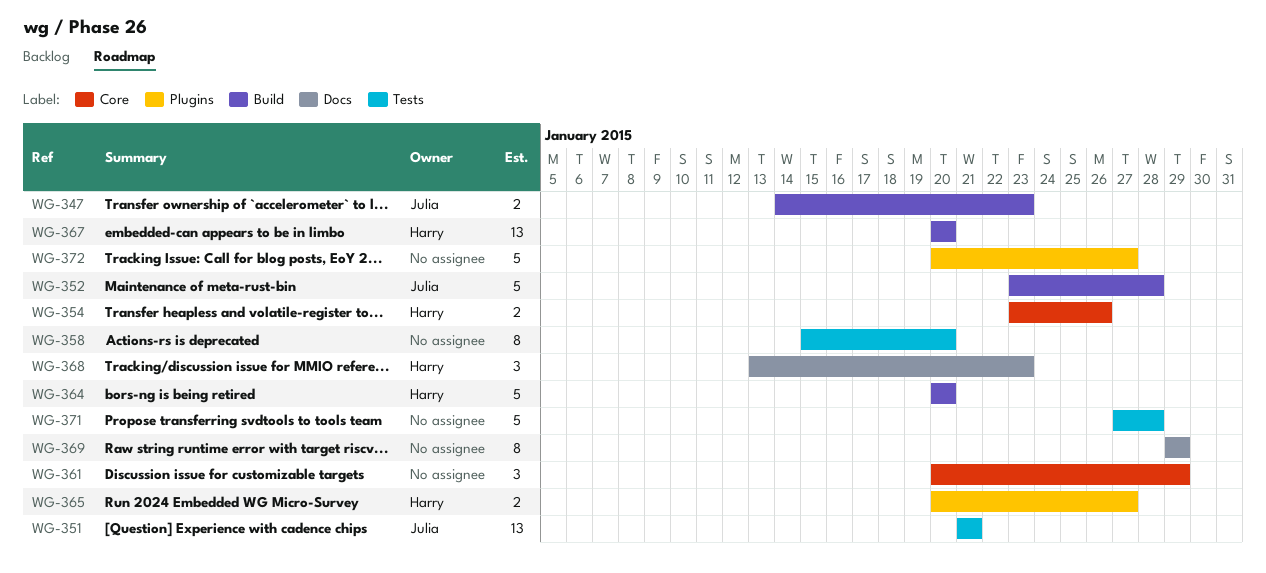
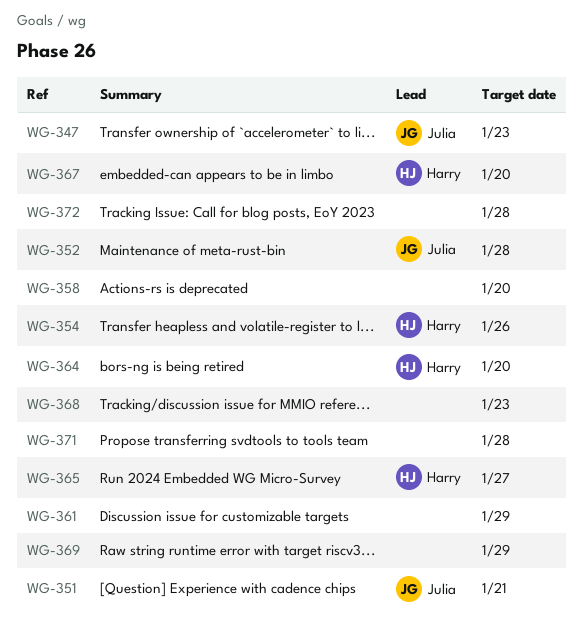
WG-368, owner: Harry -> none
WG-372, due: Jan 27 -> Jan 28

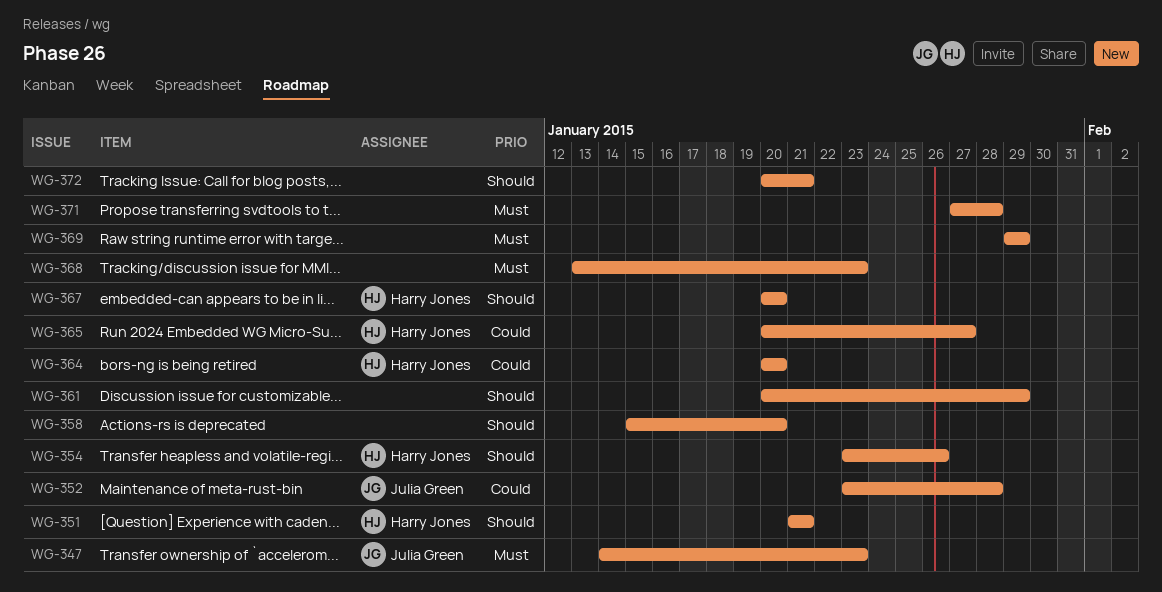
WG-351, owner: Julia Green -> Harry Jones
WG-372, due: Jan 28 -> Jan 21

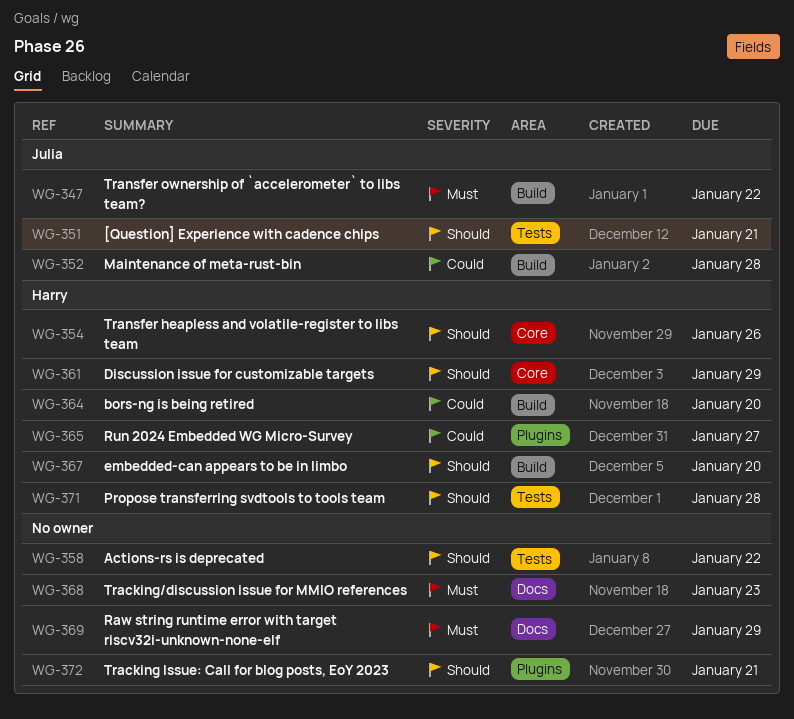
WG-347, due: Jan 23 -> Jan 22
WG-351, owner: Harry Jones -> Julia Green
WG-358, due: Jan 20 -> Jan 22
WG-361, owner: none -> Harry Jones
WG-371, owner: none -> Harry Jones
WG-371, priority: Must -> Should

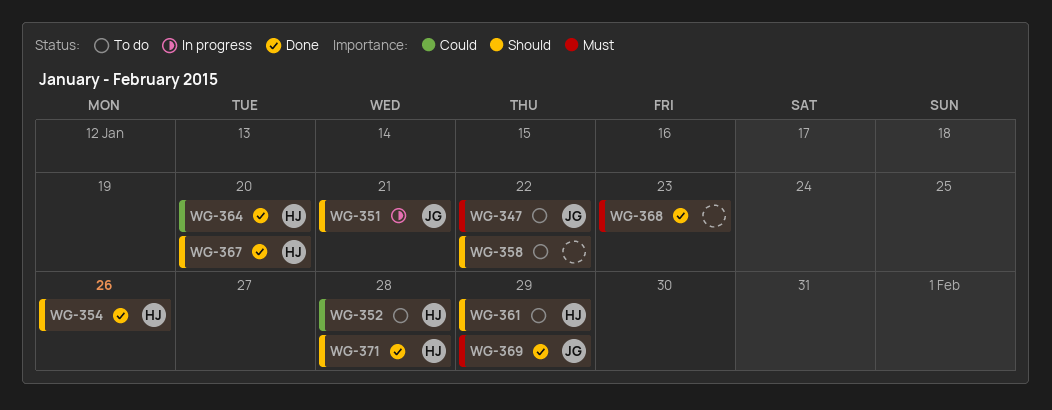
WG-352, owner: Julia -> Harry
WG-365: present -> none
WG-369, owner: none -> Julia
WG-372: present -> none

